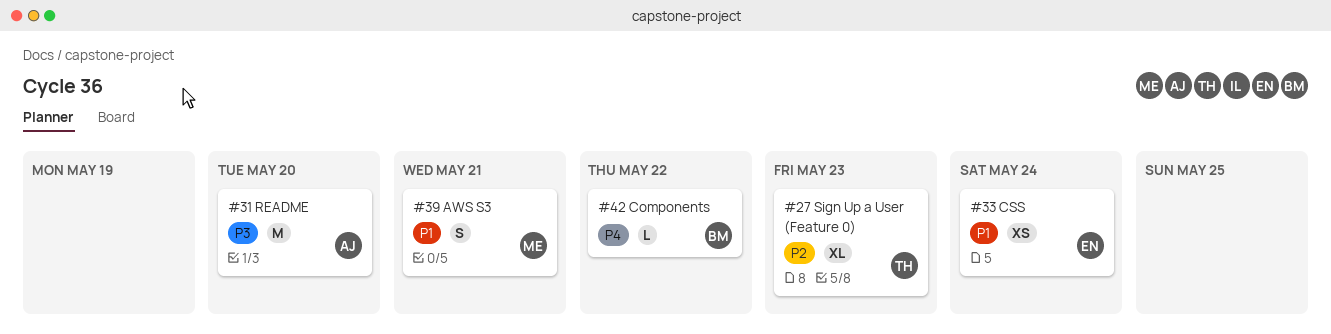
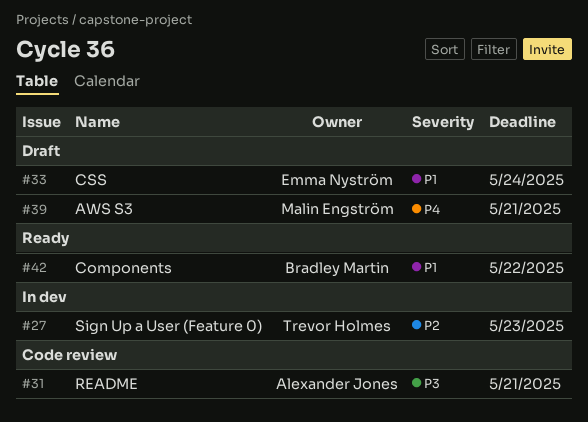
#31, due: May 20 -> May 21
#39, priority: P1 -> P4
#42, priority: P4 -> P1

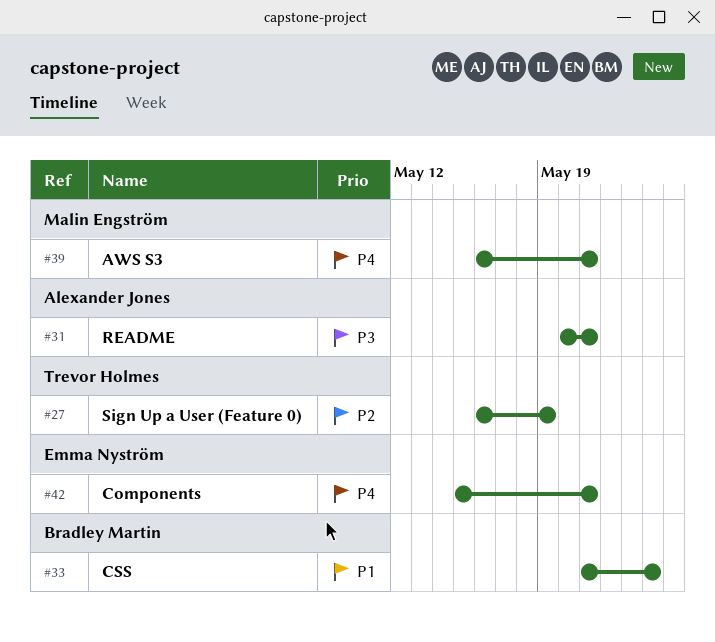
#27, due: May 23 -> May 19
#33, owner: Emma Nyström -> Bradley Martin
#42, owner: Bradley Martin -> Emma Nyström
#42, priority: P1 -> P4
#42, due: May 22 -> May 21

